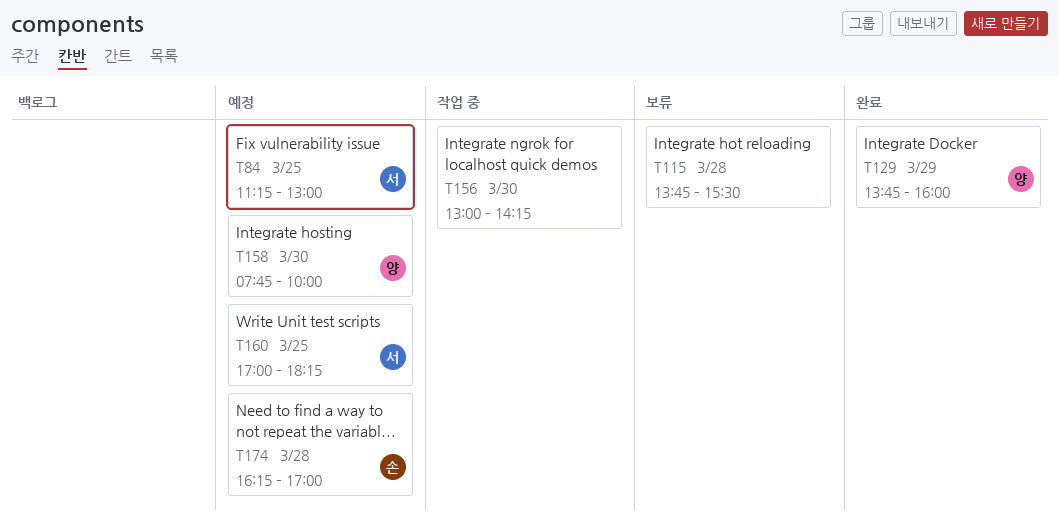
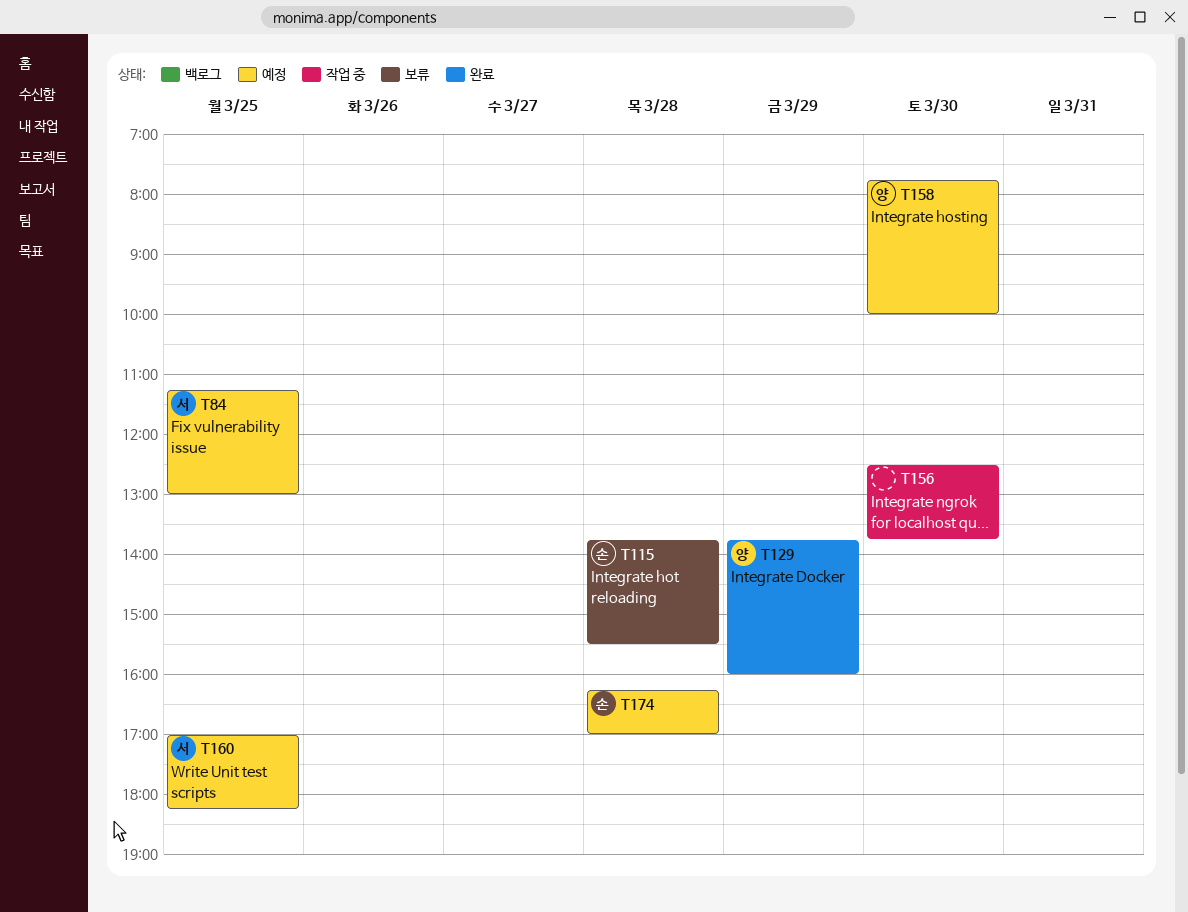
T115, owner: none -> 손
T156, begins: 13:00 -> 12:30
T156, ends: 14:15 -> 13:45

